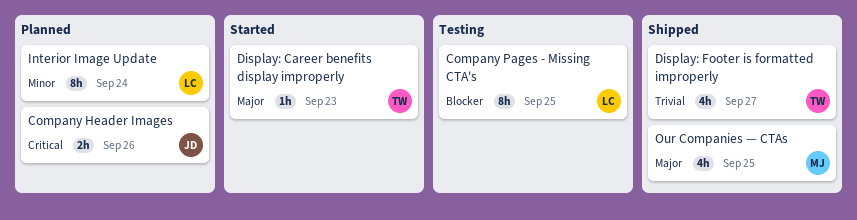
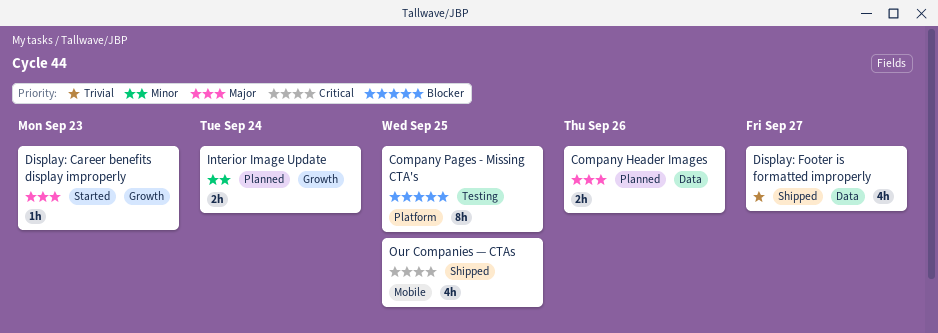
Company Header Images, priority: Critical -> Major
Interior Image Update, estimate: 8h -> 2h
Our Companies — CTAs, priority: Major -> Critical

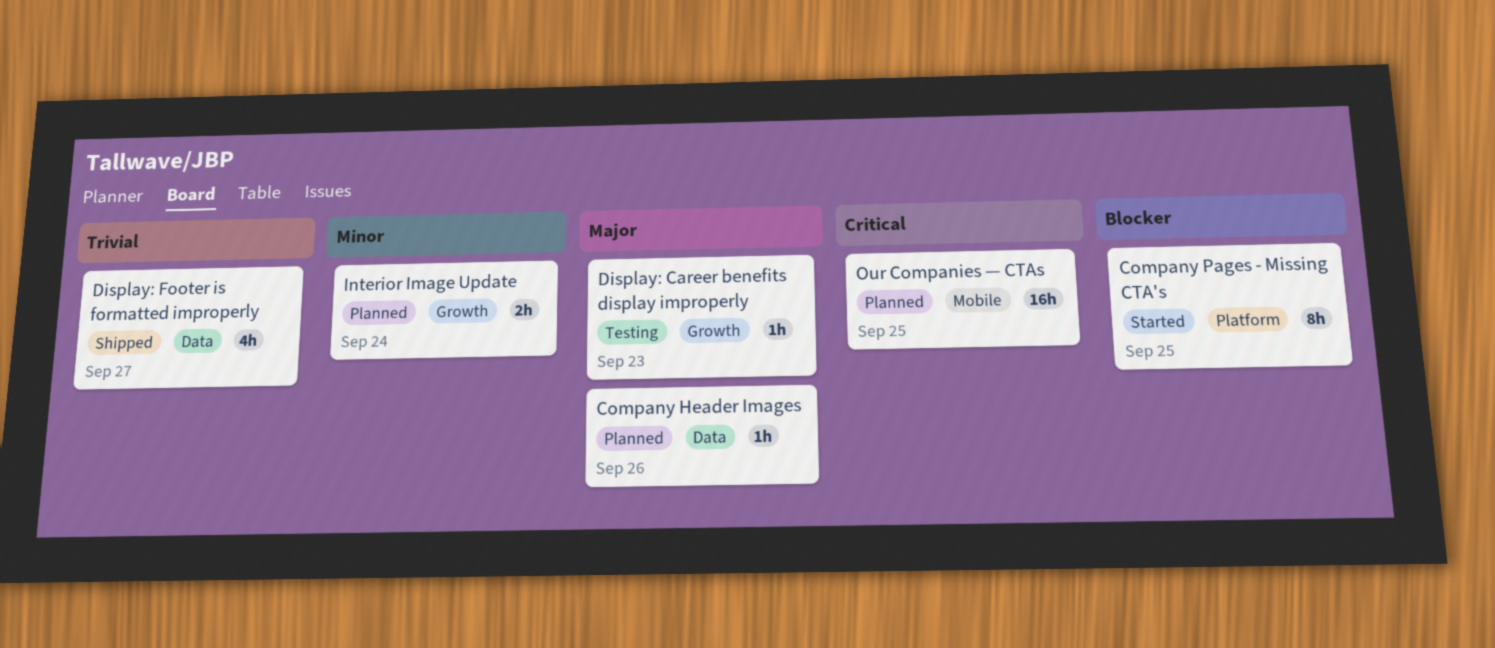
Company Header Images, estimate: 2h -> 1h
Company Pages - Missing CTA's, status: Testing -> Started
Display: Career benefits display improperly, status: Started -> Testing
Our Companies — CTAs, status: Shipped -> Planned
Our Companies — CTAs, estimate: 4h -> 16h

